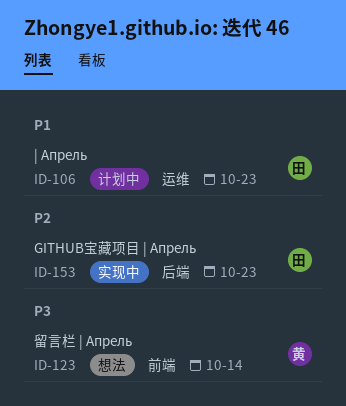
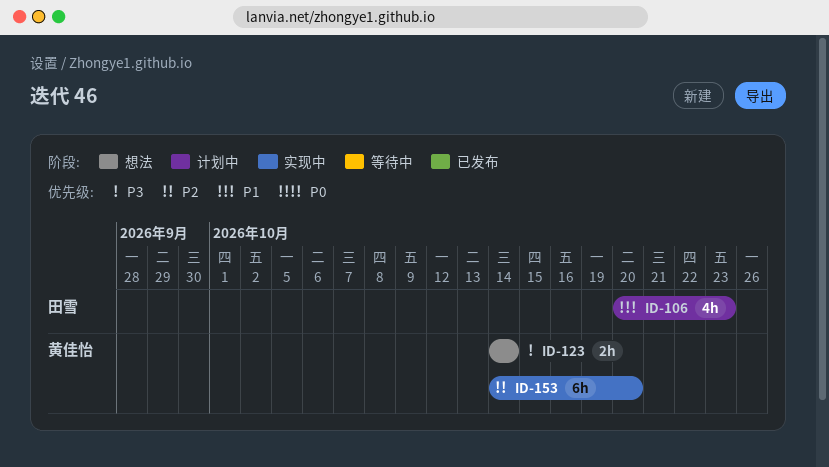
ID-153, owner: 田雪 -> 黄佳怡
ID-153, due: Oct 23 -> Oct 20

